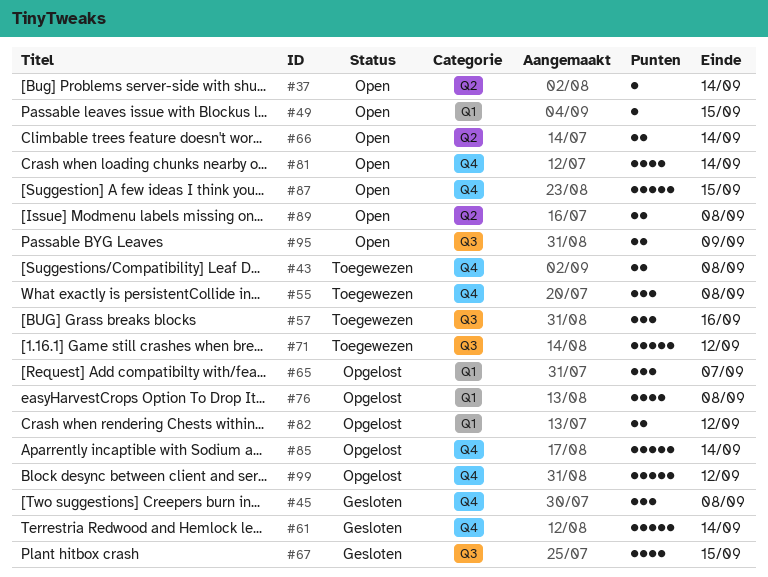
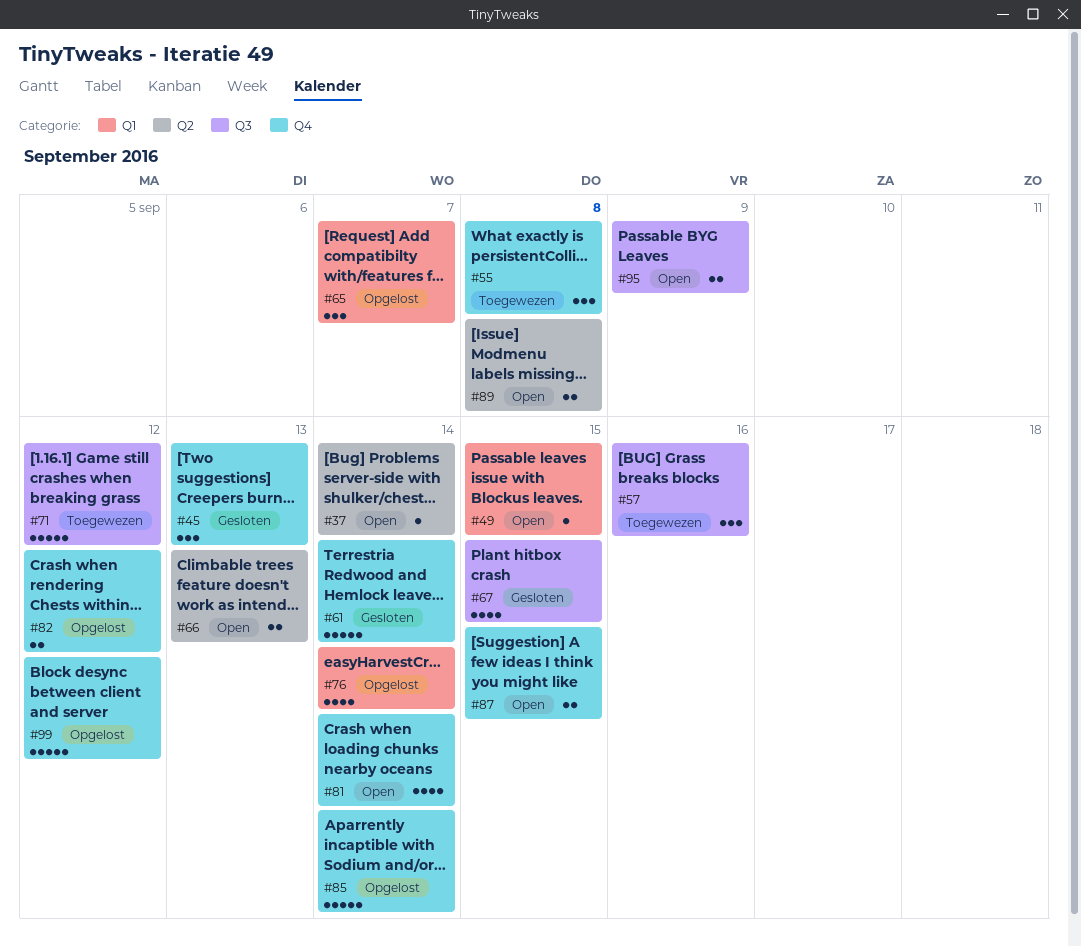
#43: present -> none
#45, due: Sep 8 -> Sep 13
#66, due: Sep 14 -> Sep 13
#76, due: Sep 8 -> Sep 14
#82, label: Q1 -> Q4
#87, estimate: 5 -> 2

